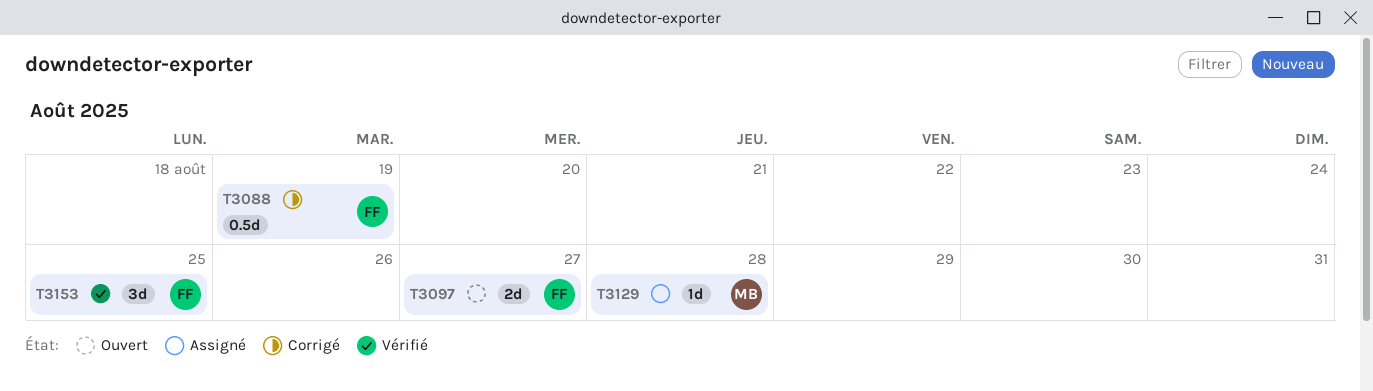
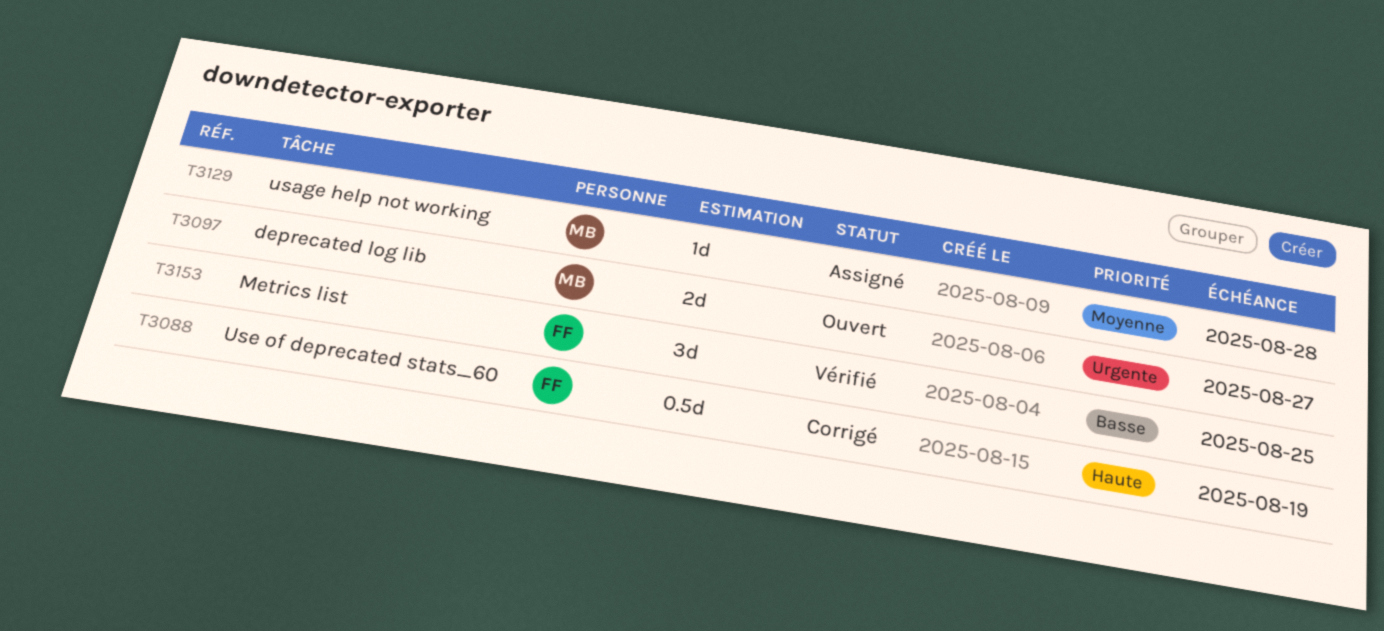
T3097, owner: FF -> MB

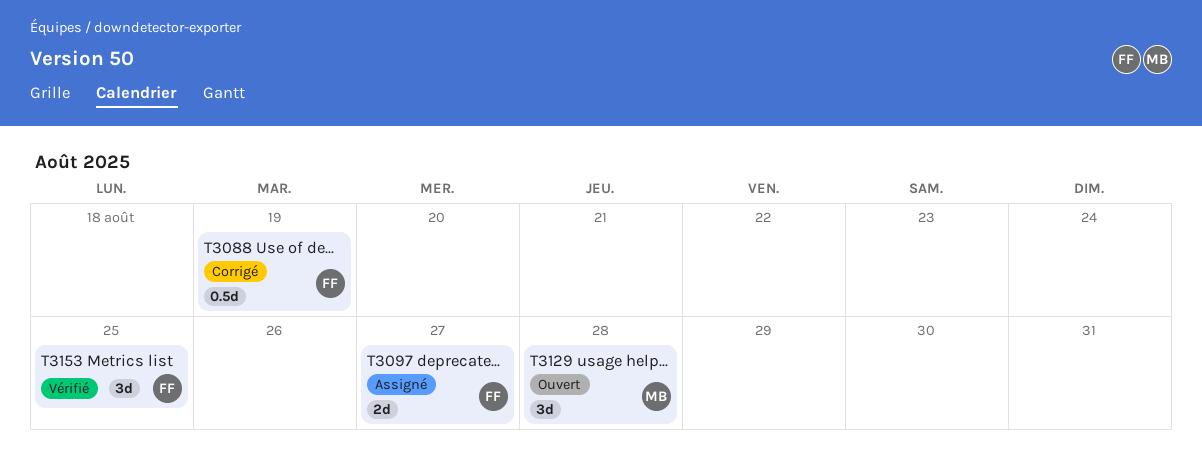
T3097, status: Ouvert -> Assigné
T3097, owner: MB -> FF
T3129, status: Assigné -> Ouvert
T3129, estimate: 1d -> 3d

